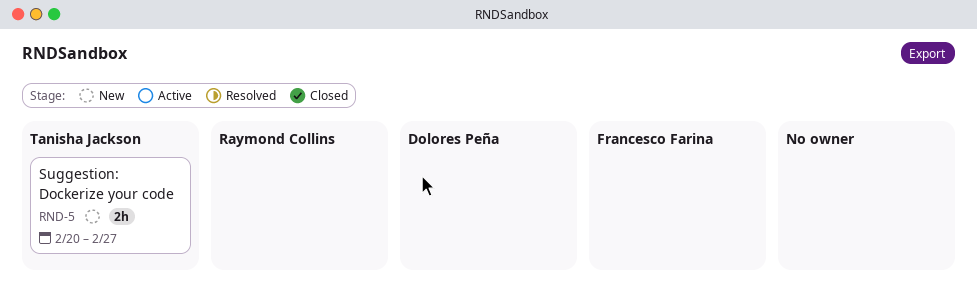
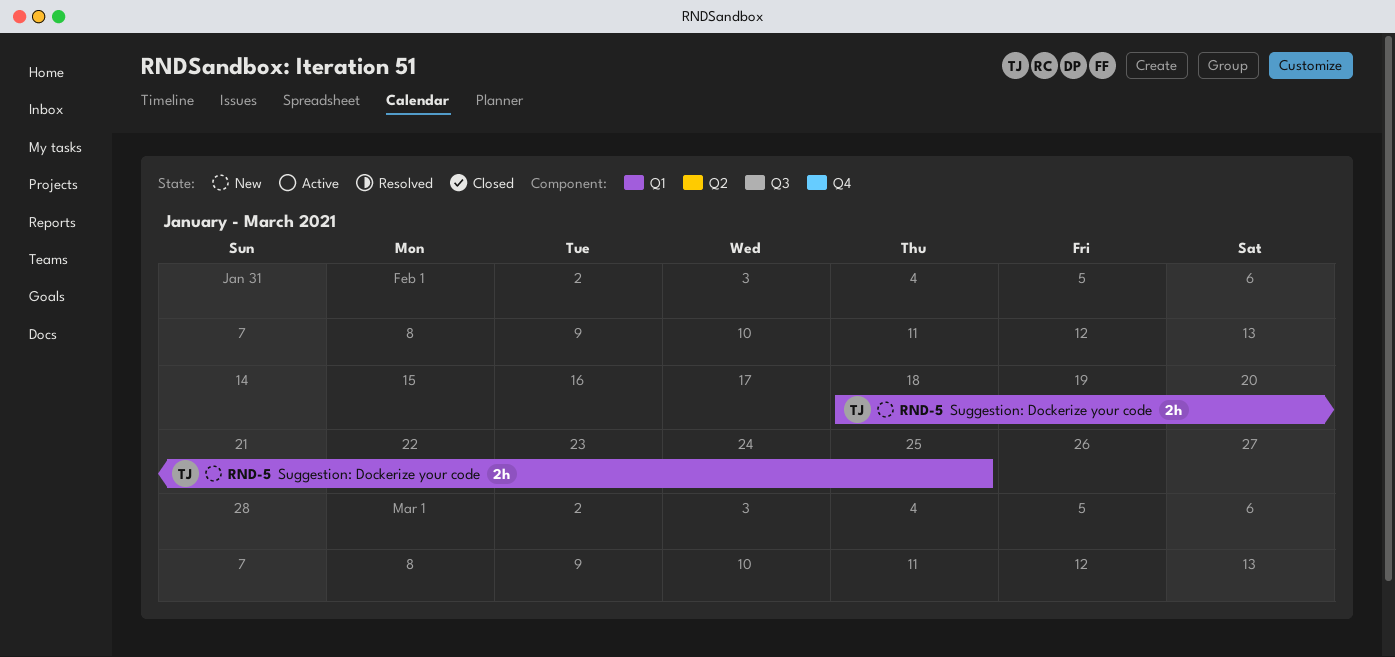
RND-5, start: Feb 20 -> Feb 18
RND-5, due: Feb 27 -> Feb 25

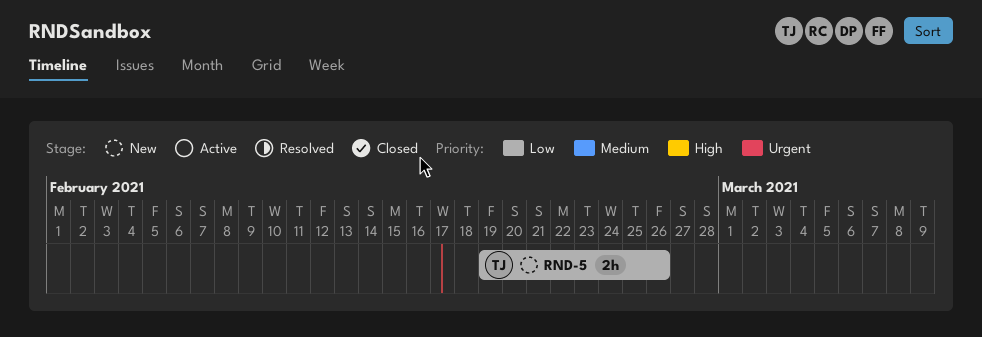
RND-5, start: Feb 18 -> Feb 19
RND-5, due: Feb 25 -> Feb 26

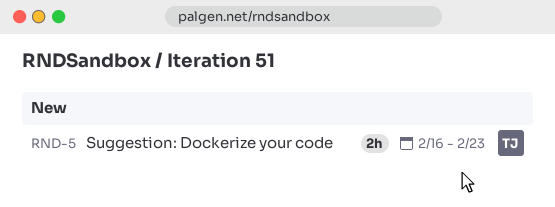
RND-5, start: Feb 19 -> Feb 16
RND-5, due: Feb 26 -> Feb 23

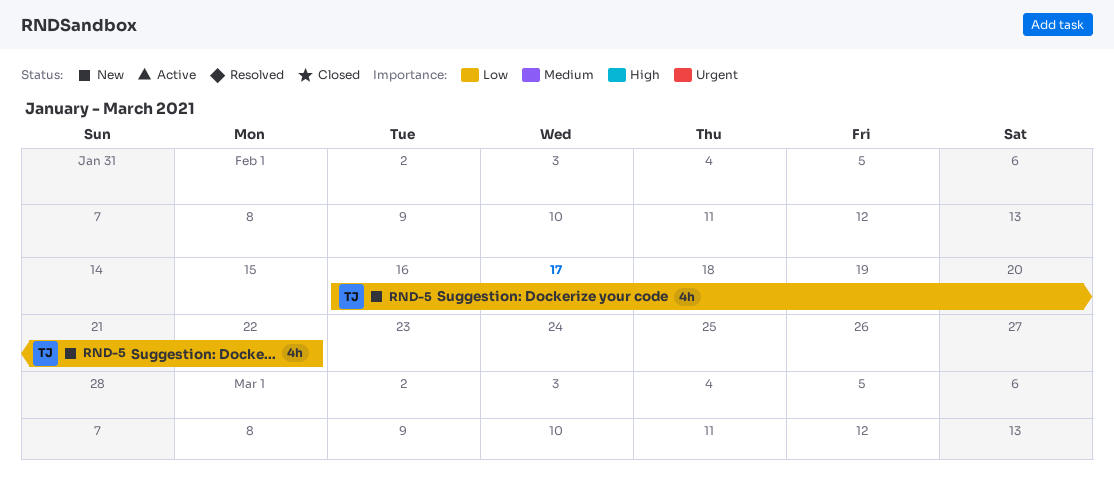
RND-5, estimate: 2h -> 4h
RND-5, due: Feb 23 -> Feb 22

